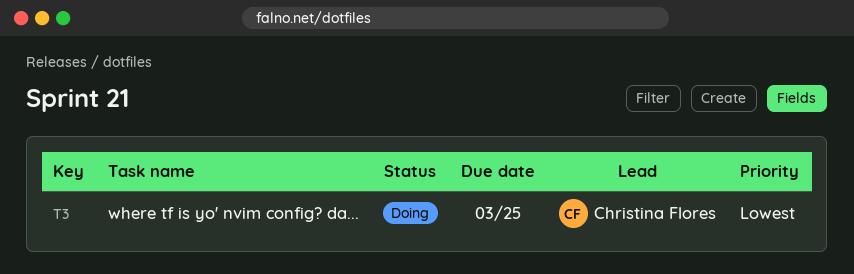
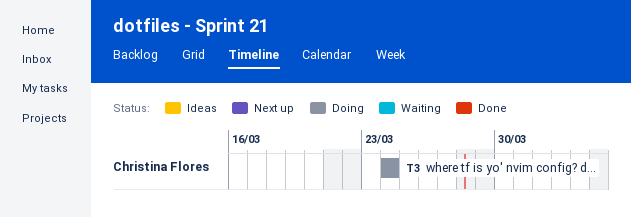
T3, due: Mar 25 -> Mar 24

